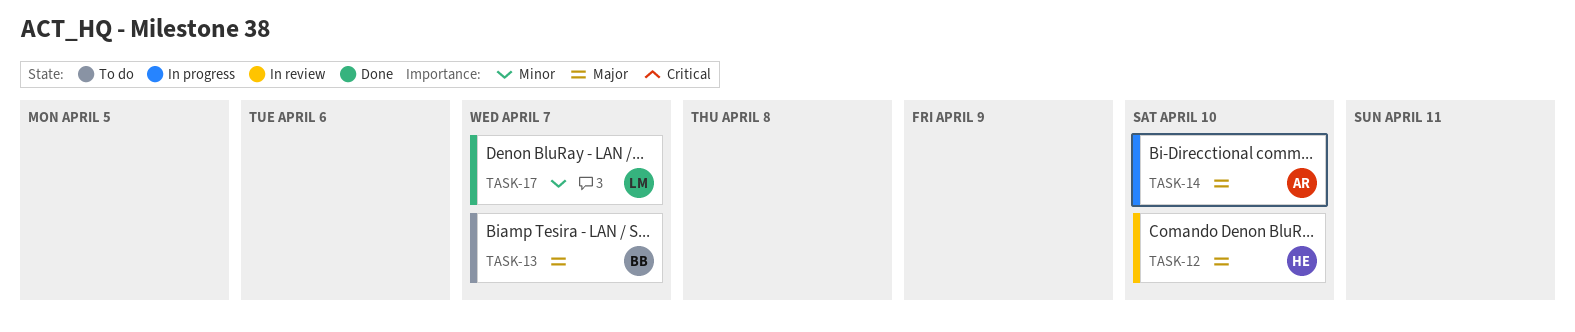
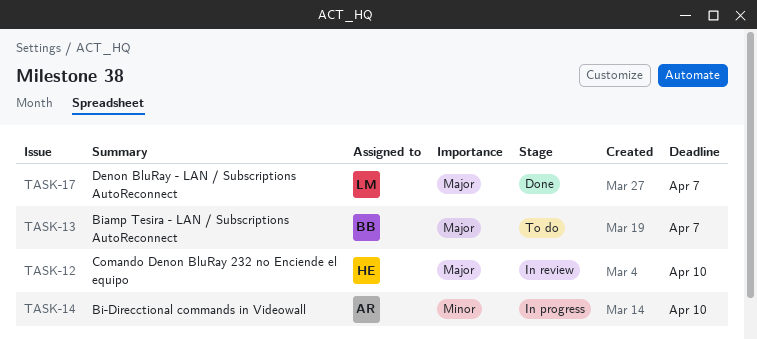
TASK-14, priority: Major -> Minor
TASK-17, priority: Minor -> Major

